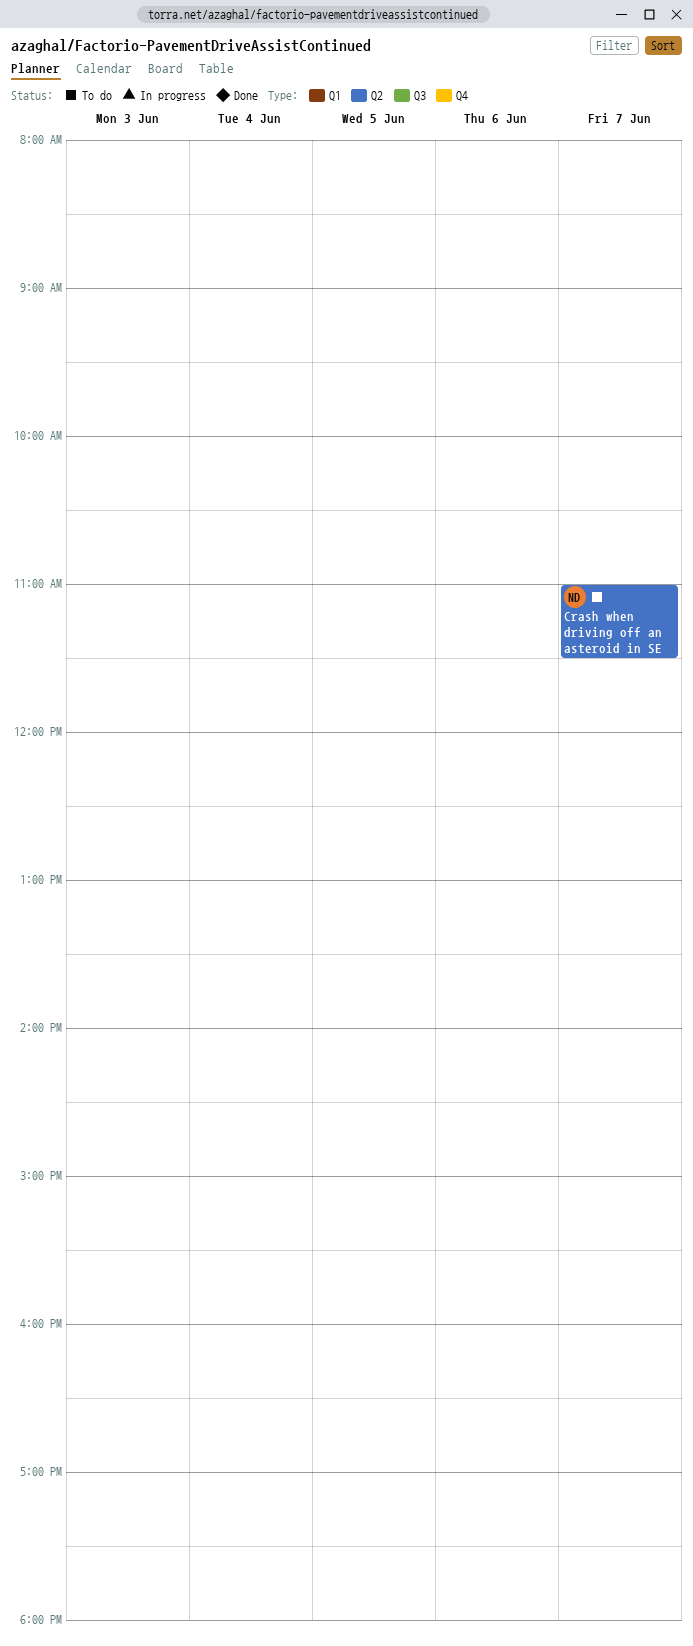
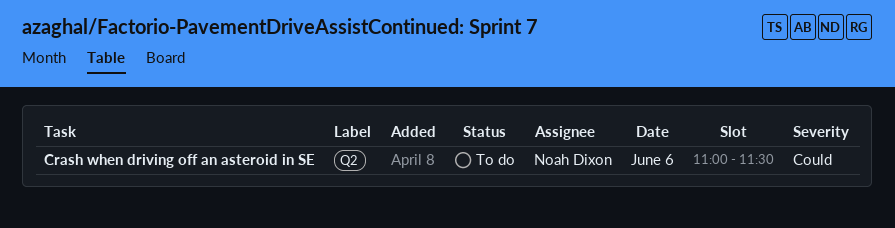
Crash when driving off an asteroid in SE, day: Jun 7 -> Jun 6

